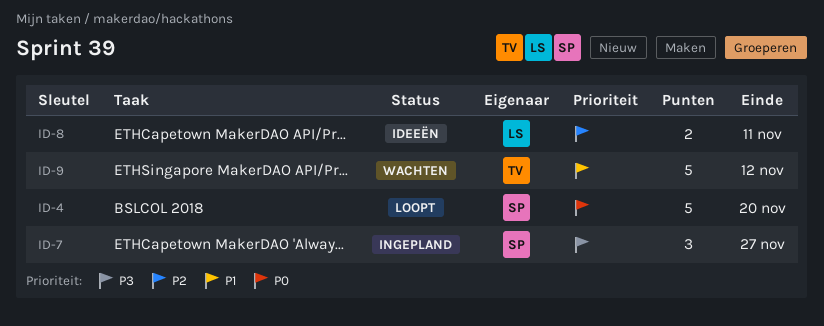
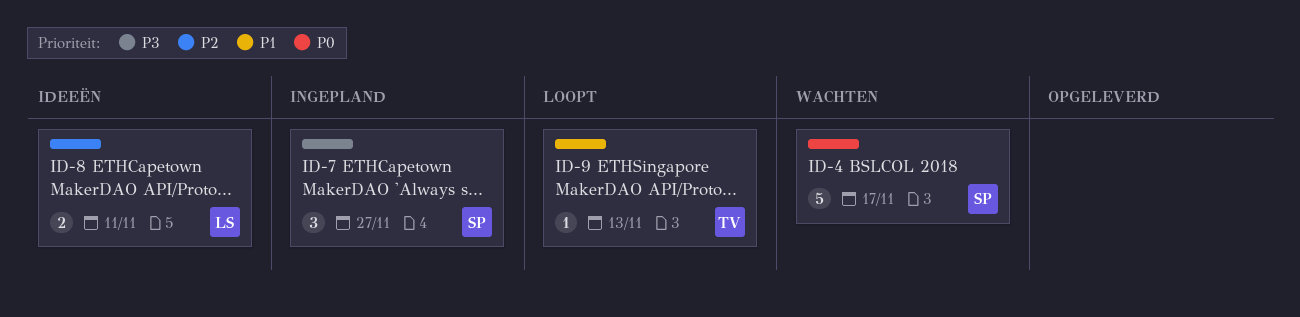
ID-4, status: Loopt -> Wachten
ID-4, due: Nov 20 -> Nov 17
ID-9, status: Wachten -> Loopt
ID-9, estimate: 5 -> 1
ID-9, due: Nov 12 -> Nov 13

